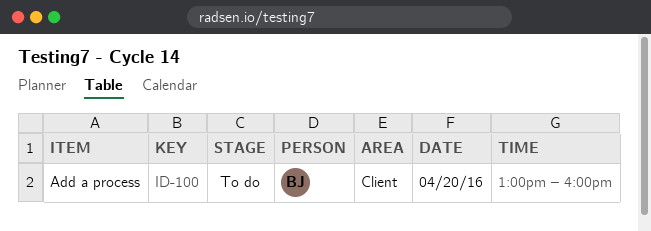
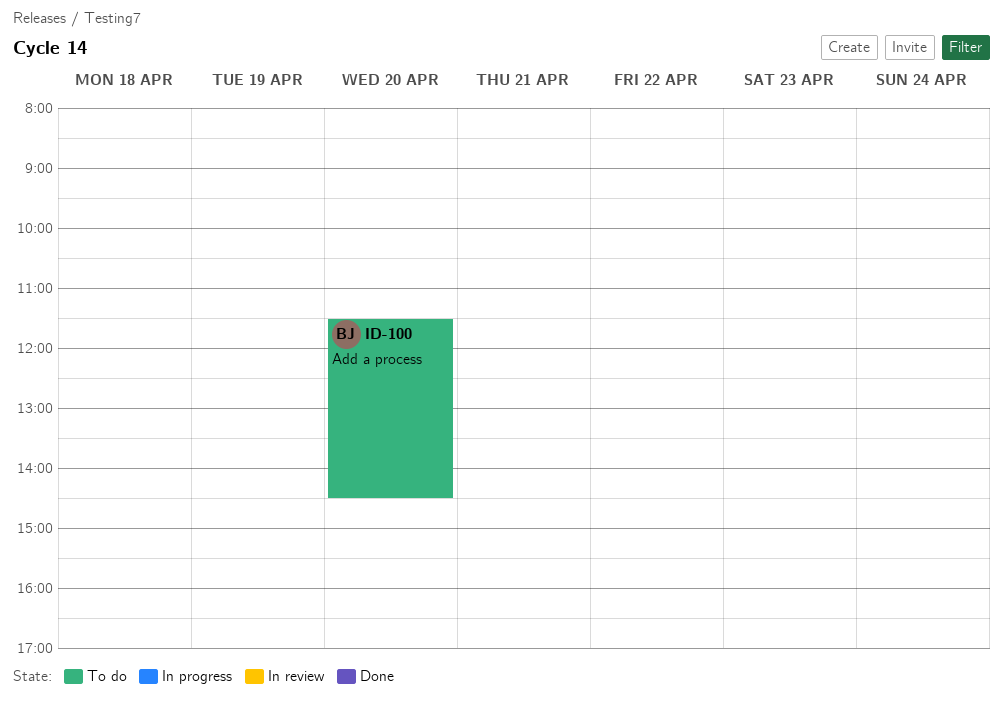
ID-100, begins: 13:00 -> 11:30
ID-100, ends: 16:00 -> 14:30

